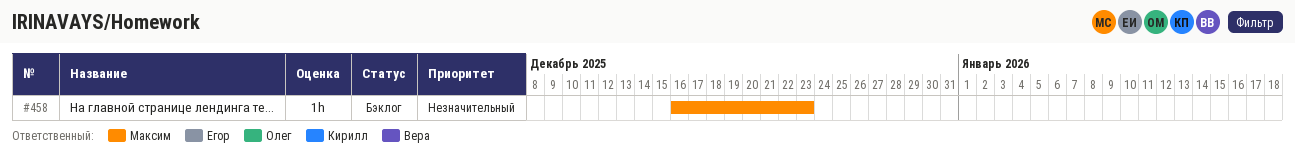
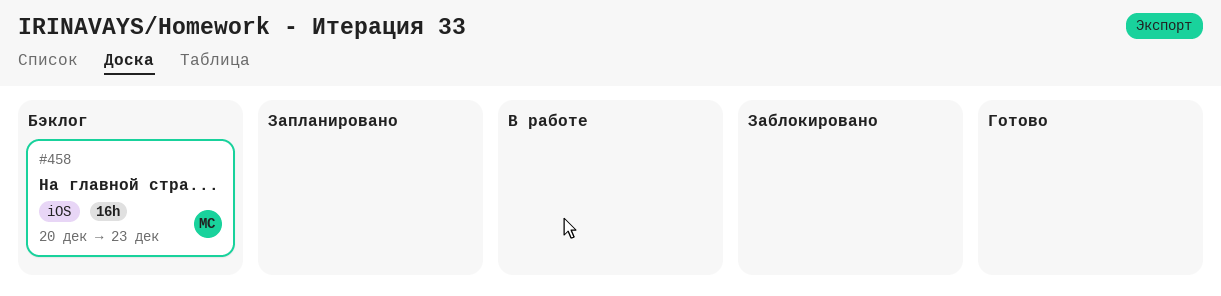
#458, estimate: 1h -> 16h
#458, start: Dec 16 -> Dec 20

